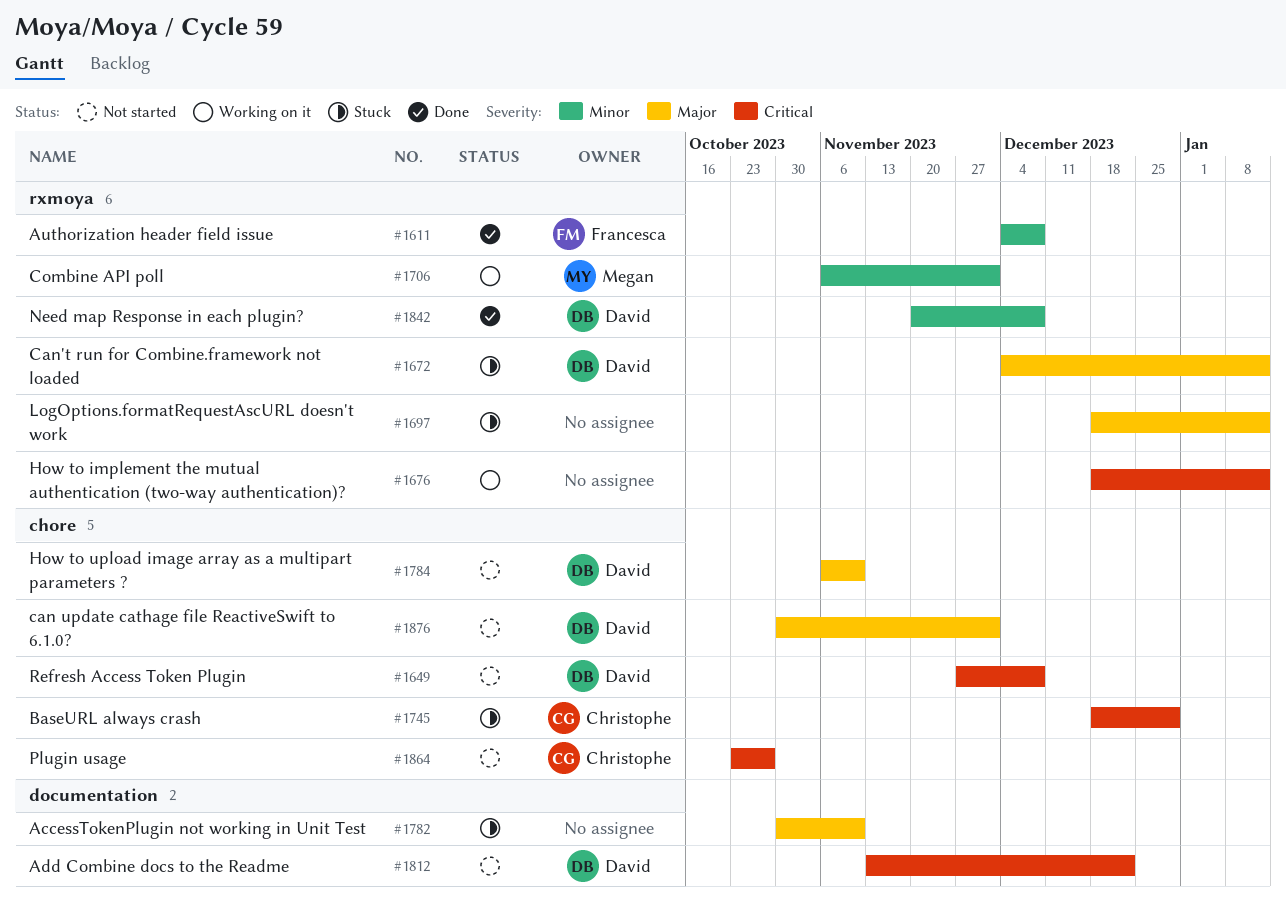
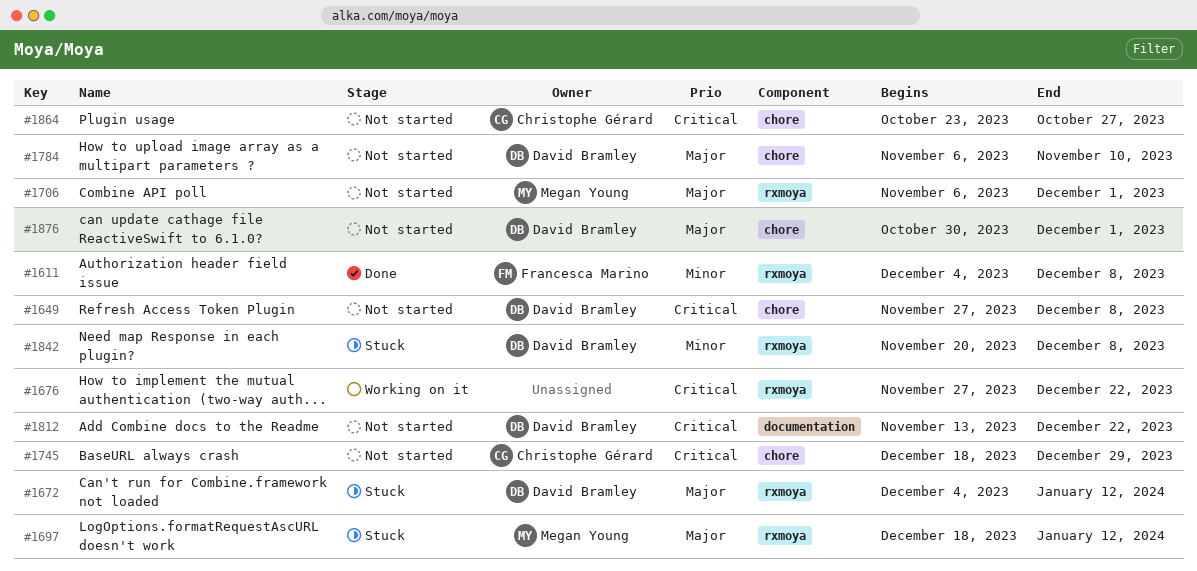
#1676, start: Dec 18 -> Nov 27
#1676, due: Jan 12 -> Dec 22
#1697, owner: none -> Megan Young
#1706, status: Working on it -> Not started
#1706, priority: Minor -> Major
#1745, status: Stuck -> Not started
#1782: present -> none
#1842, status: Done -> Stuck

